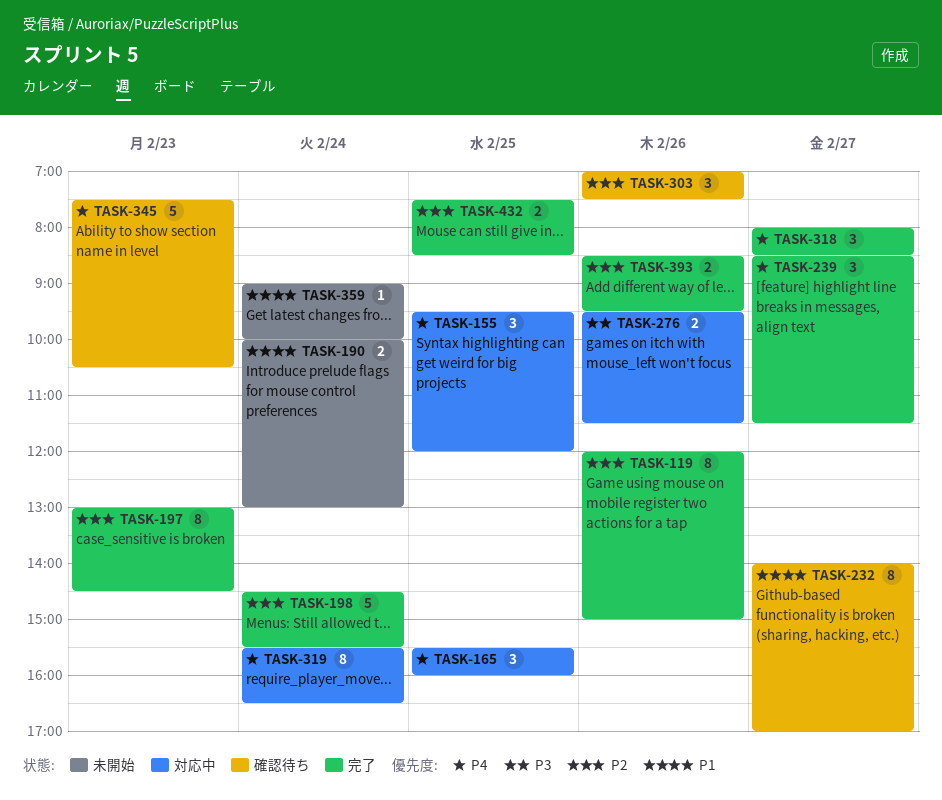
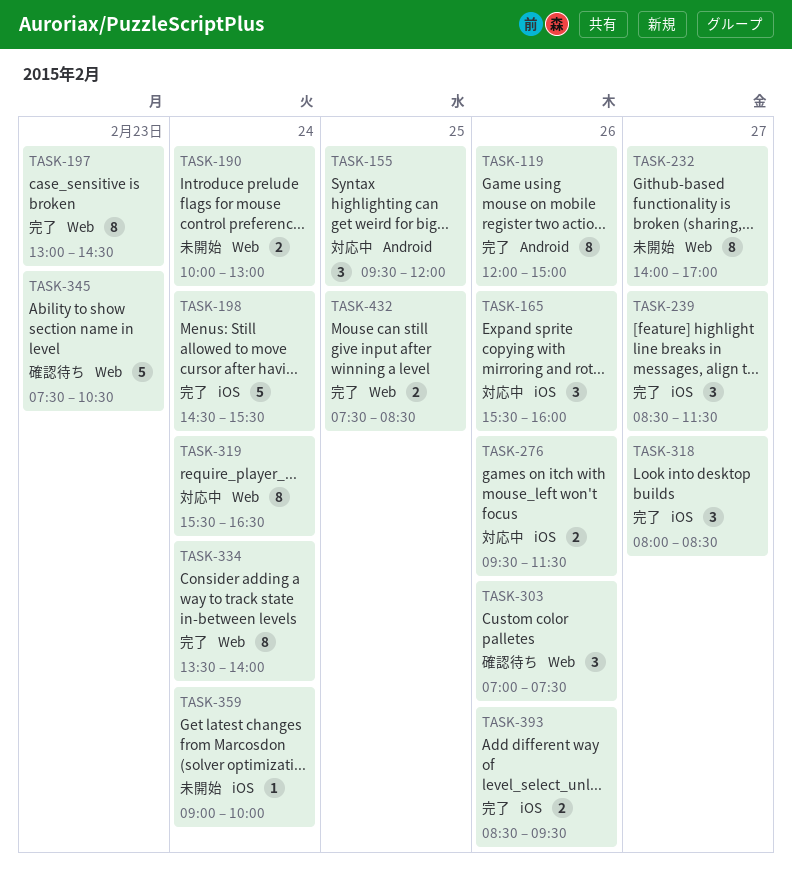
TASK-165, day: Feb 25 -> Feb 26
TASK-232, status: 確認待ち -> 未開始
TASK-334: none -> present

